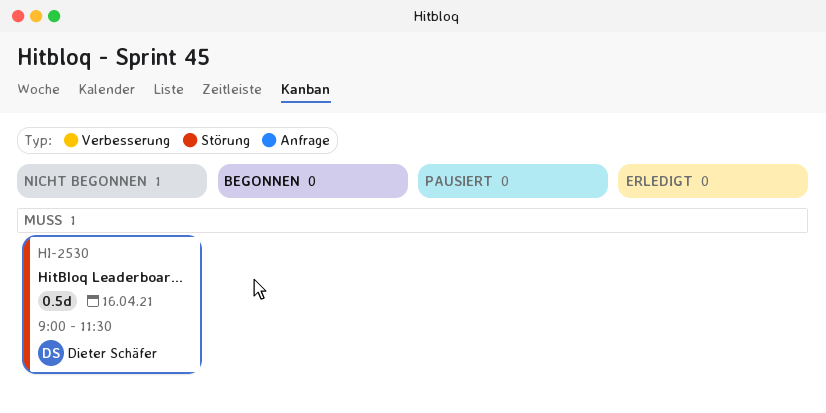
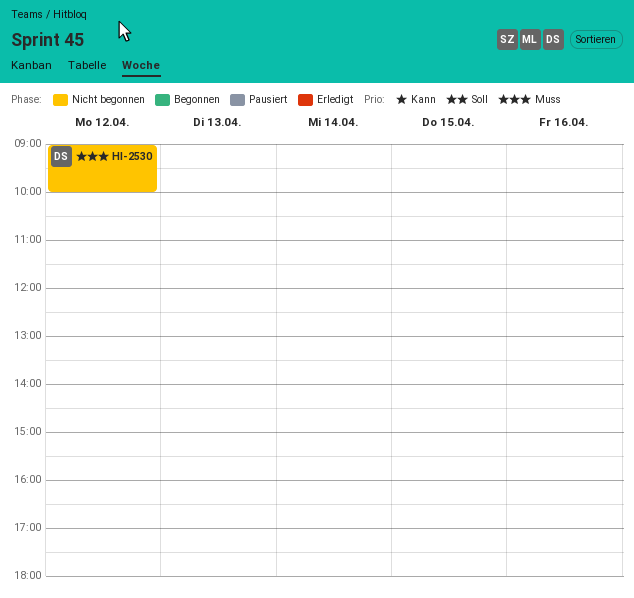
HI-2530, day: Apr 16 -> Apr 12
HI-2530, ends: 11:30 -> 10:00

